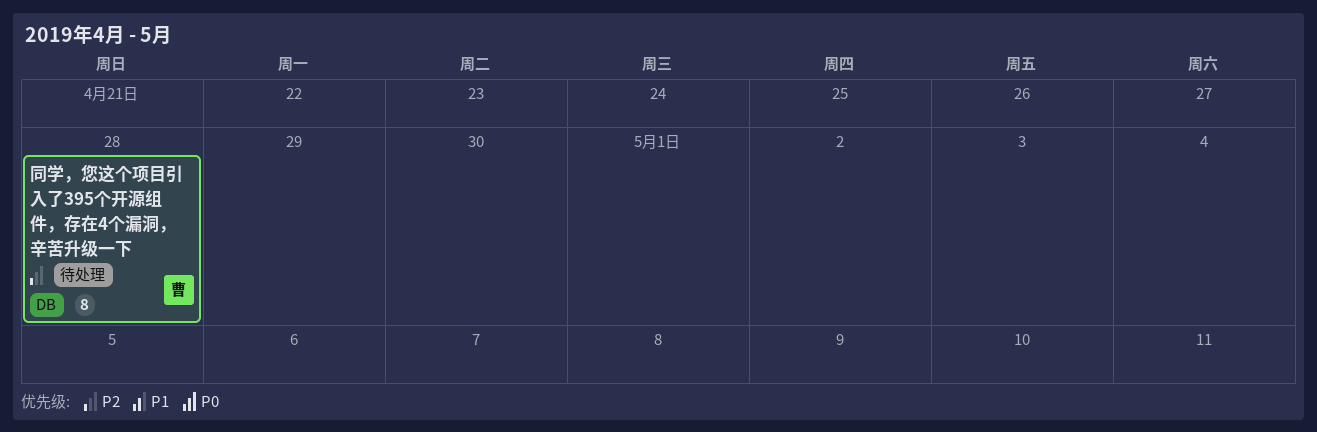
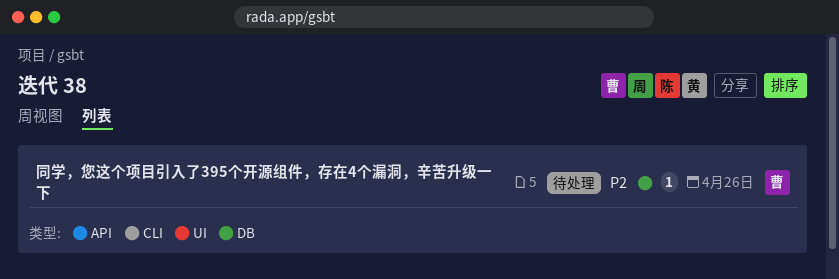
同学，您这个项目引入了395个开源组件，存在4个漏洞，辛苦升级一下, estimate: 8 -> 1
同学，您这个项目引入了395个开源组件，存在4个漏洞，辛苦升级一下, due: Apr 28 -> Apr 26

